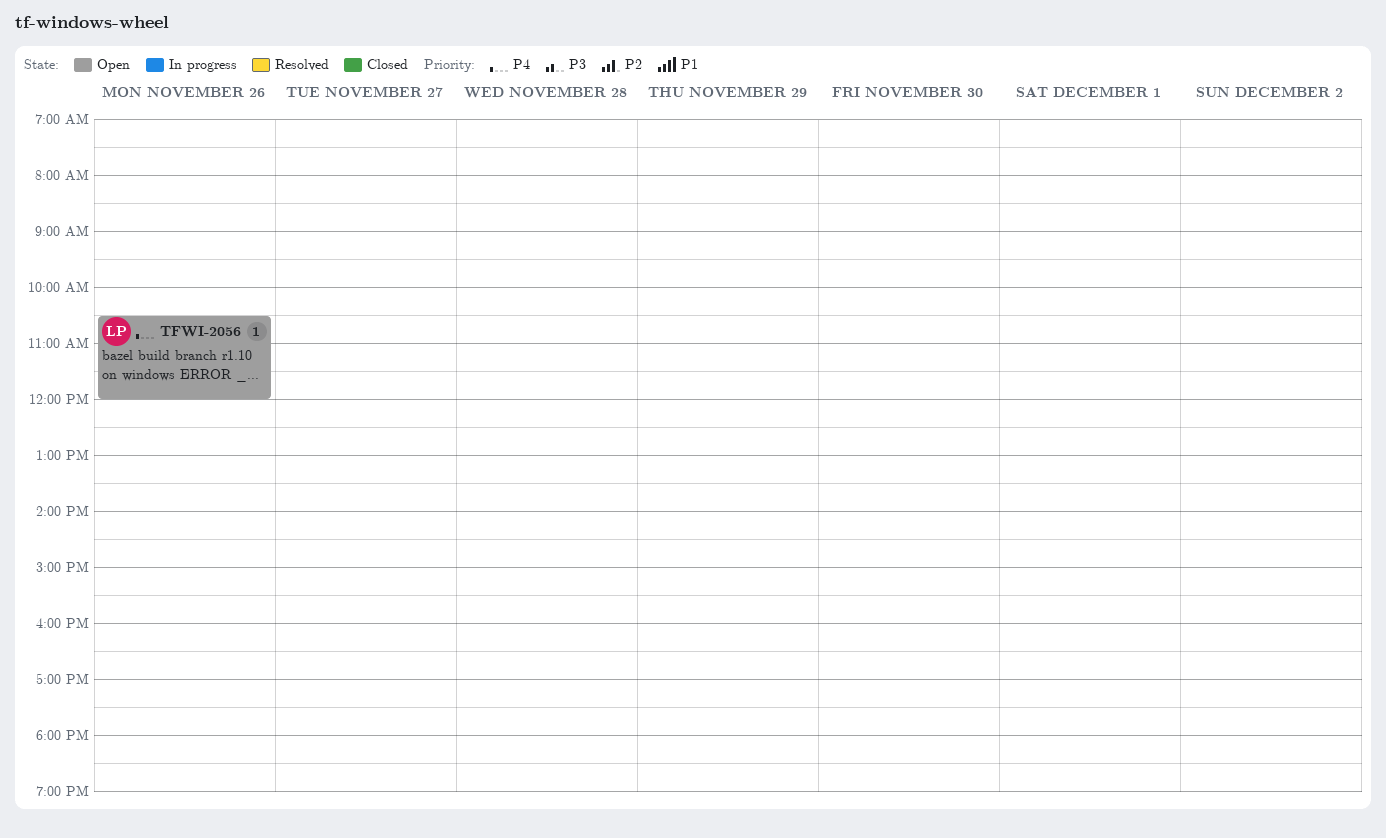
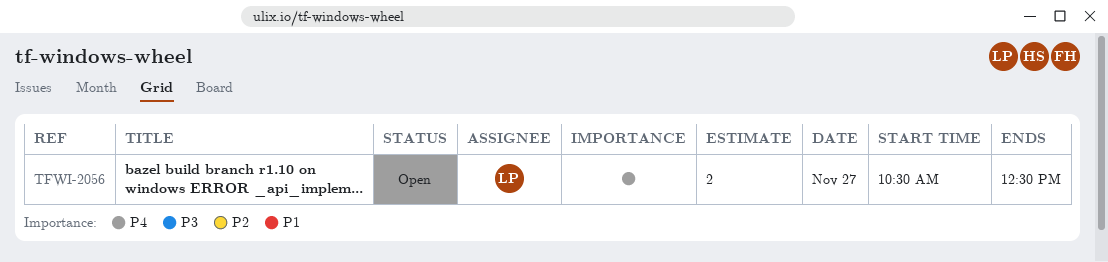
TFWI-2056, estimate: 1 -> 2
TFWI-2056, day: Nov 26 -> Nov 27
TFWI-2056, ends: 12:00 -> 12:30

